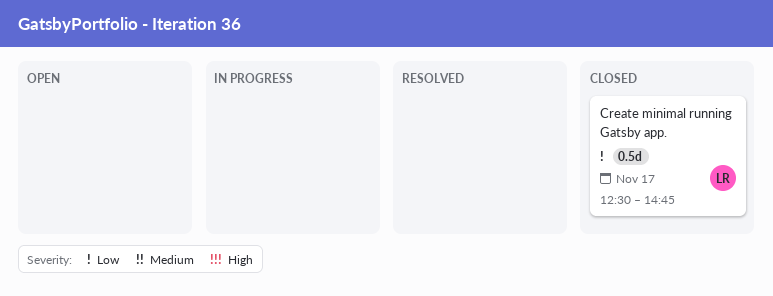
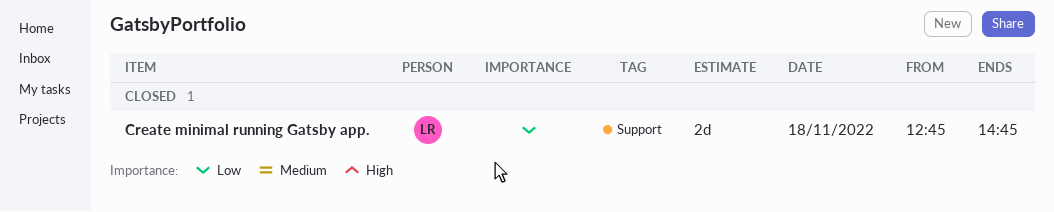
Create minimal running Gatsby app., estimate: 0.5d -> 2d
Create minimal running Gatsby app., day: Nov 17 -> Nov 18
Create minimal running Gatsby app., begins: 12:30 -> 12:45

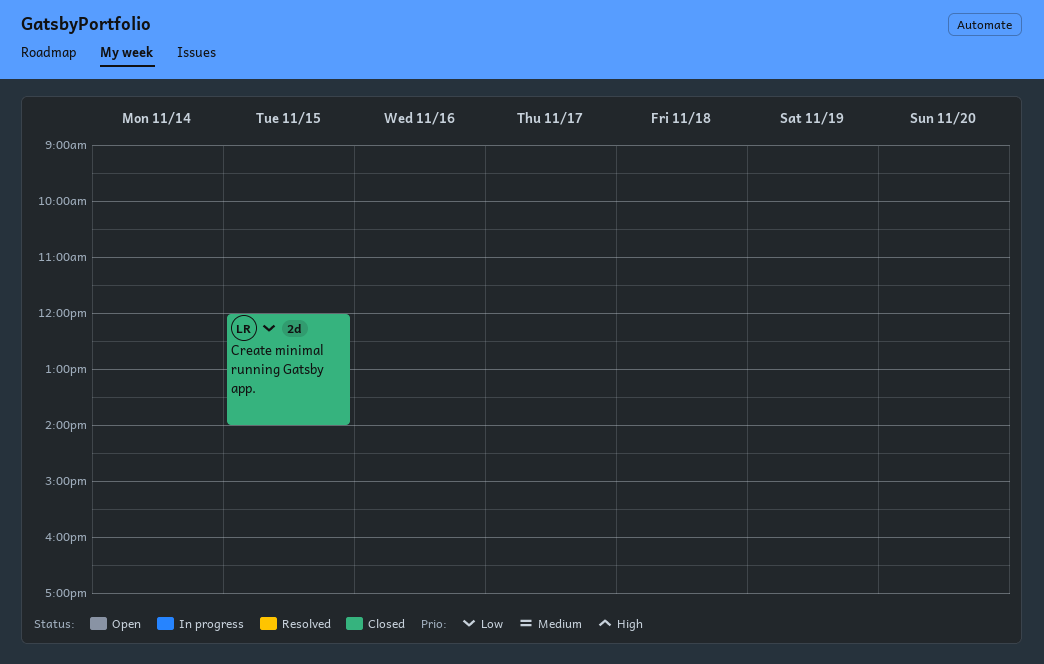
Create minimal running Gatsby app., day: Nov 18 -> Nov 15
Create minimal running Gatsby app., begins: 12:45 -> 12:00
Create minimal running Gatsby app., ends: 14:45 -> 14:00

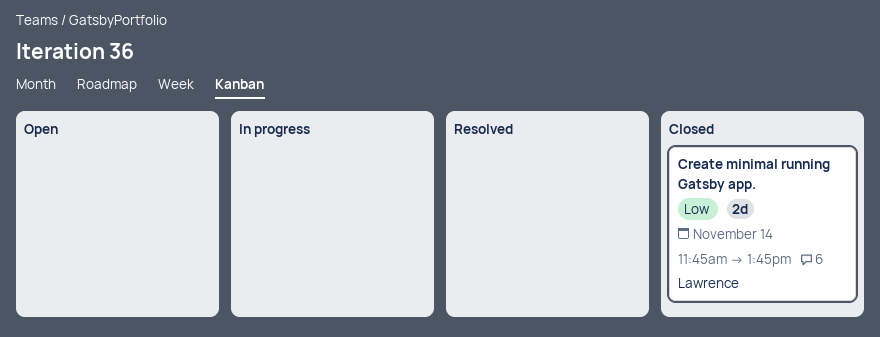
Create minimal running Gatsby app., day: Nov 15 -> Nov 14
Create minimal running Gatsby app., begins: 12:00 -> 11:45
Create minimal running Gatsby app., ends: 14:00 -> 13:45

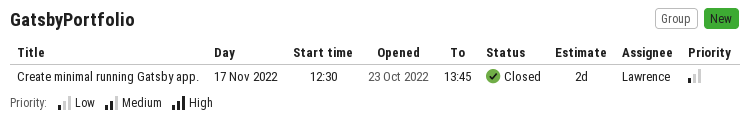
Create minimal running Gatsby app., day: Nov 14 -> Nov 17
Create minimal running Gatsby app., begins: 11:45 -> 12:30

